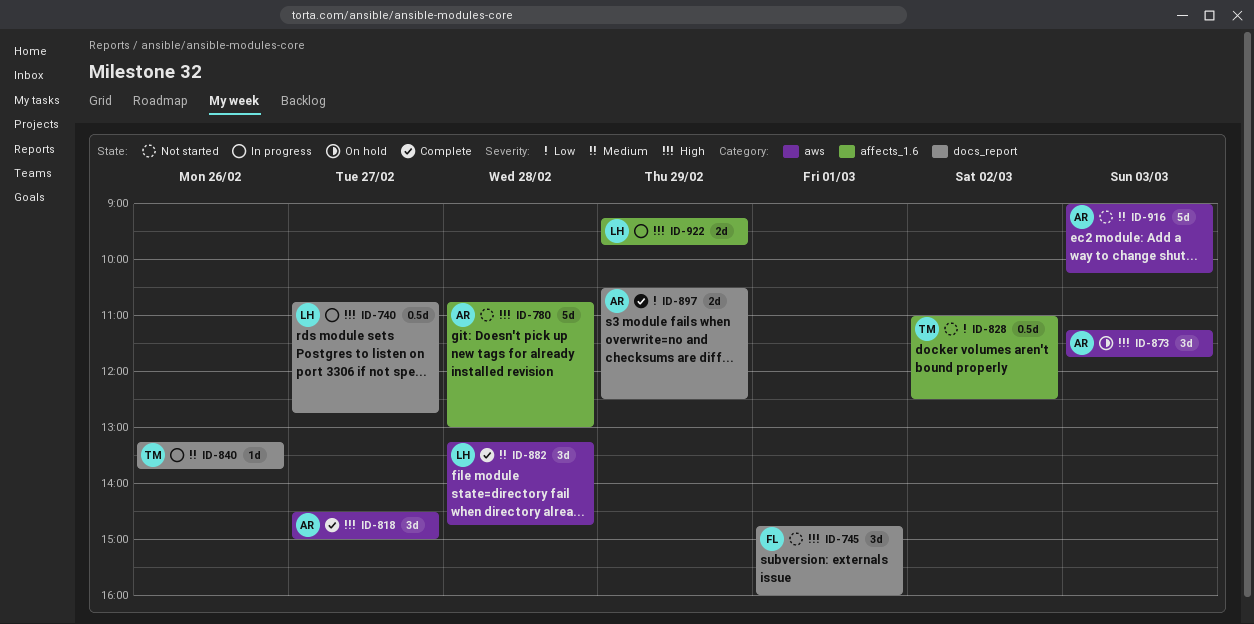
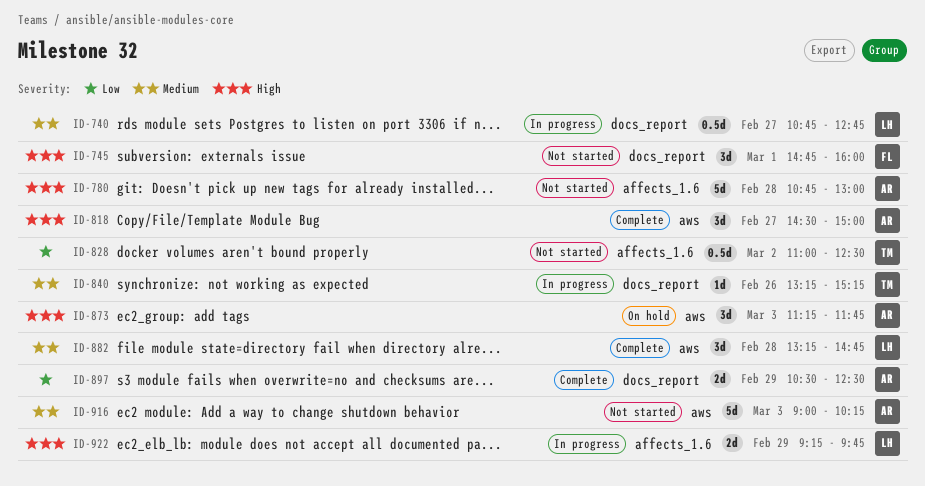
ID-740, priority: High -> Medium
ID-840, ends: 13:45 -> 15:15

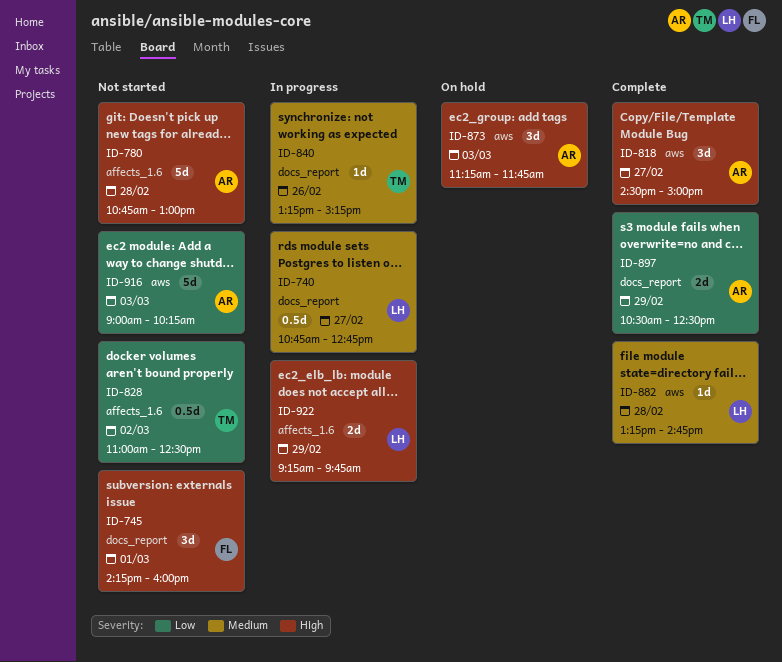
ID-745, begins: 14:45 -> 14:15
ID-882, estimate: 3d -> 1d
ID-916, priority: Medium -> Low

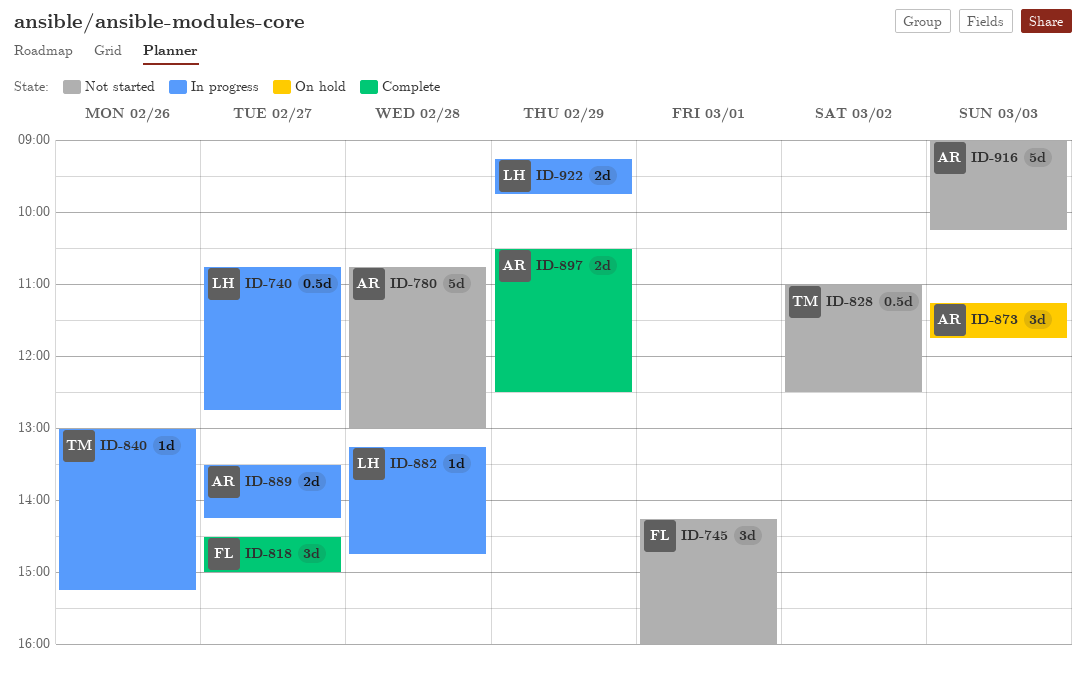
ID-818, owner: AR -> FL
ID-840, begins: 13:15 -> 13:00
ID-882, status: Complete -> In progress
ID-889: none -> present

